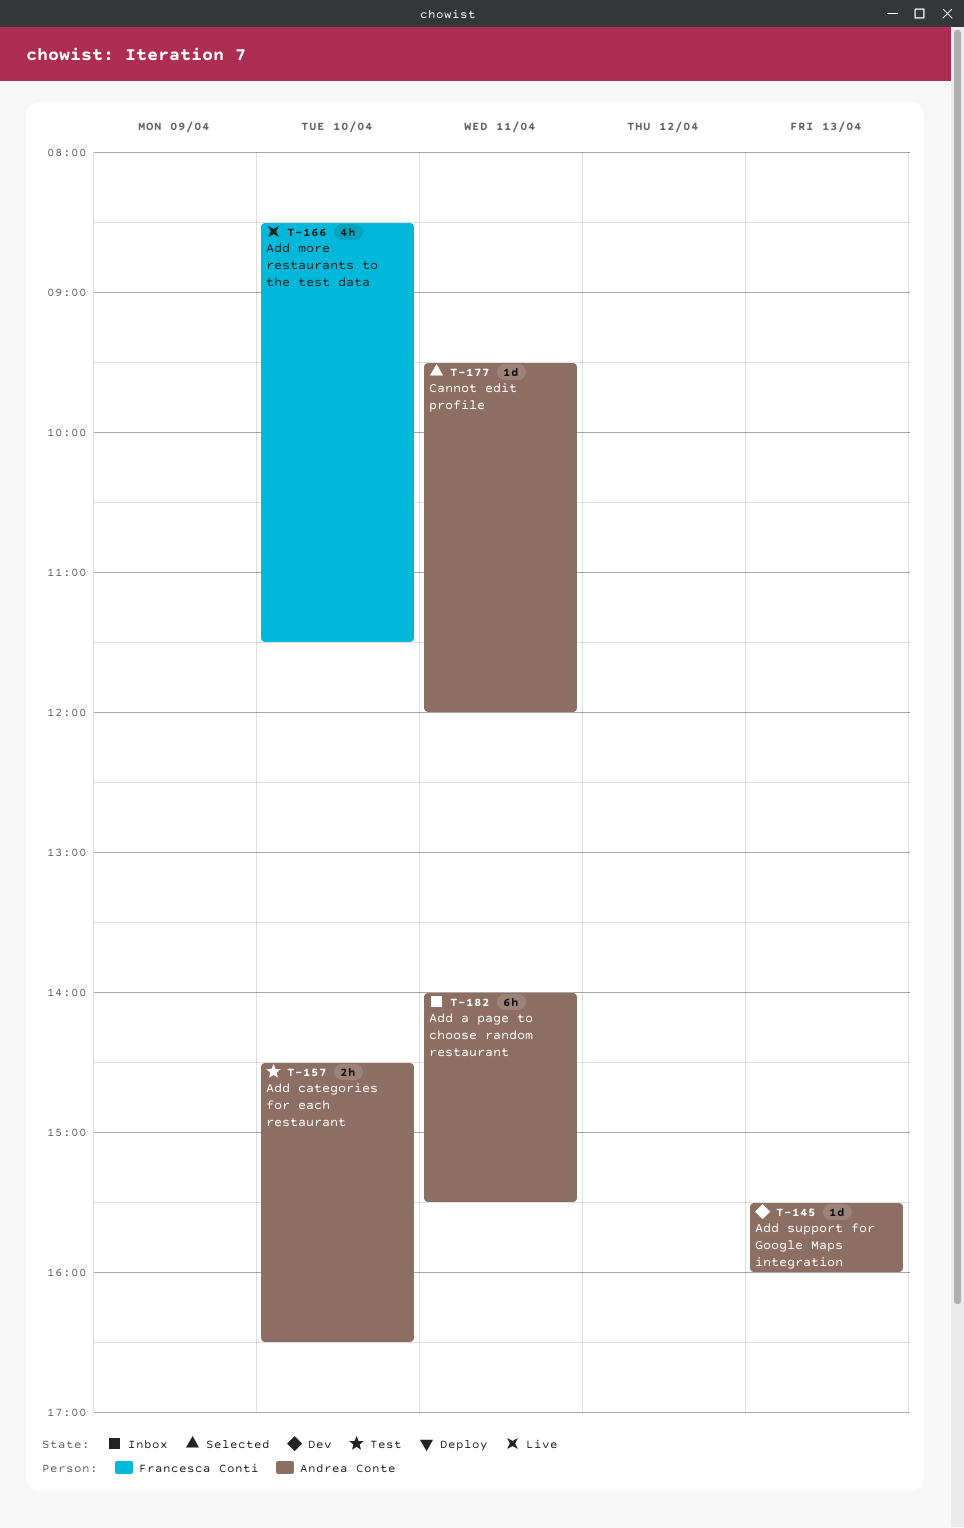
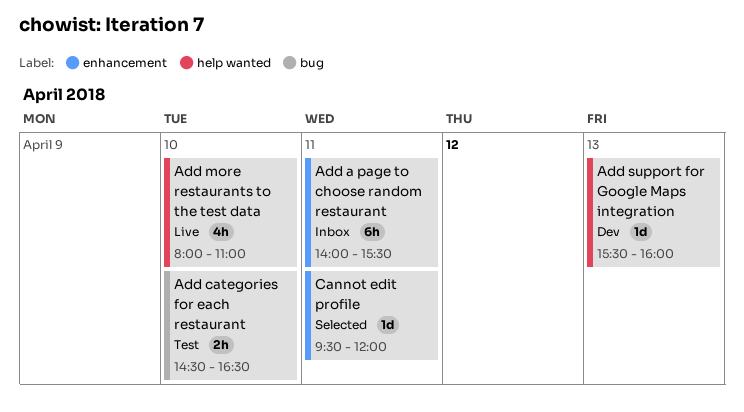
Add more restaurants to the test data, begins: 08:30 -> 08:00
Add more restaurants to the test data, ends: 11:30 -> 11:00

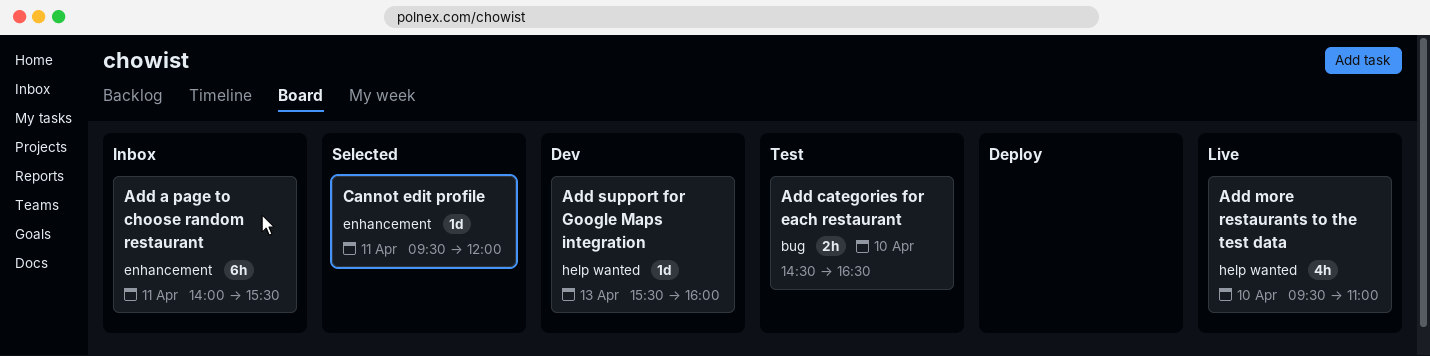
Add more restaurants to the test data, begins: 08:00 -> 09:30

